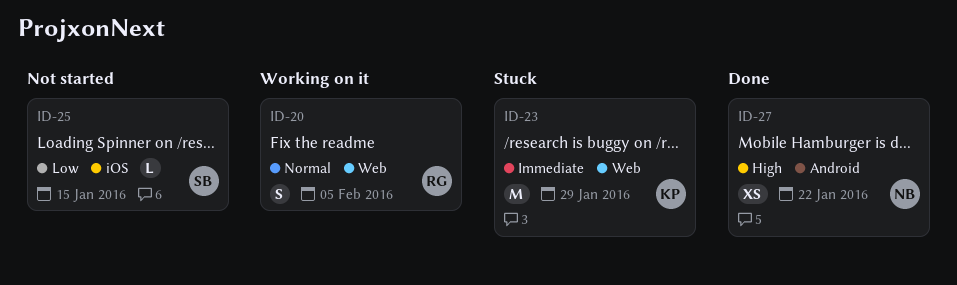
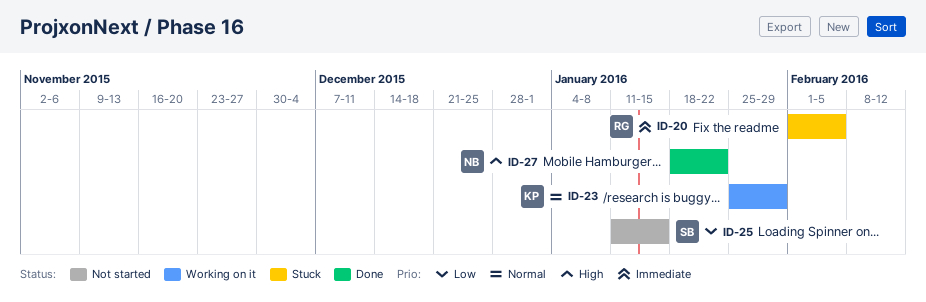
ID-20, status: Working on it -> Stuck
ID-20, priority: Normal -> Immediate
ID-23, status: Stuck -> Working on it
ID-23, priority: Immediate -> Normal

